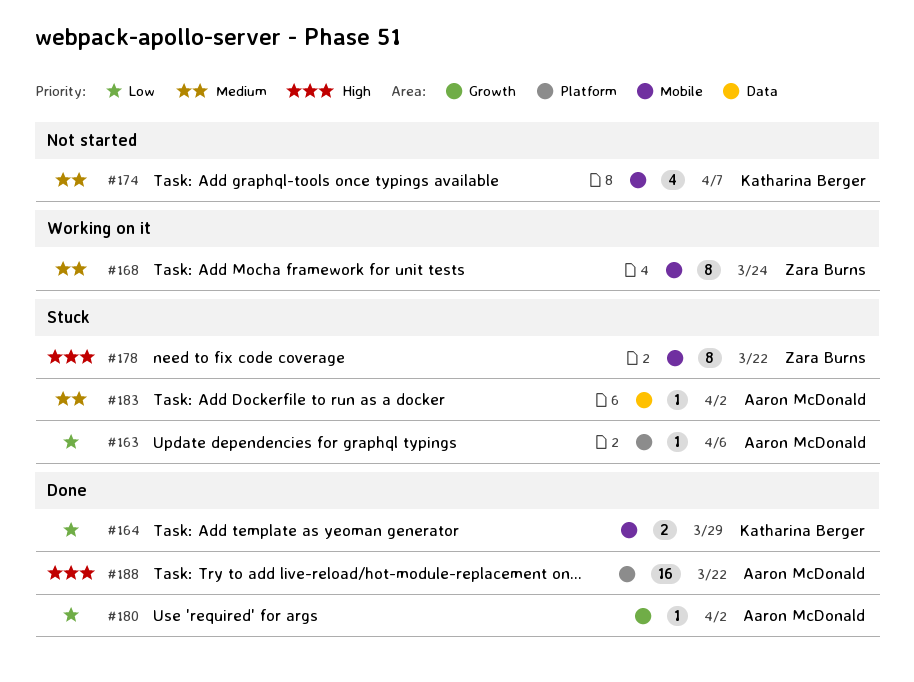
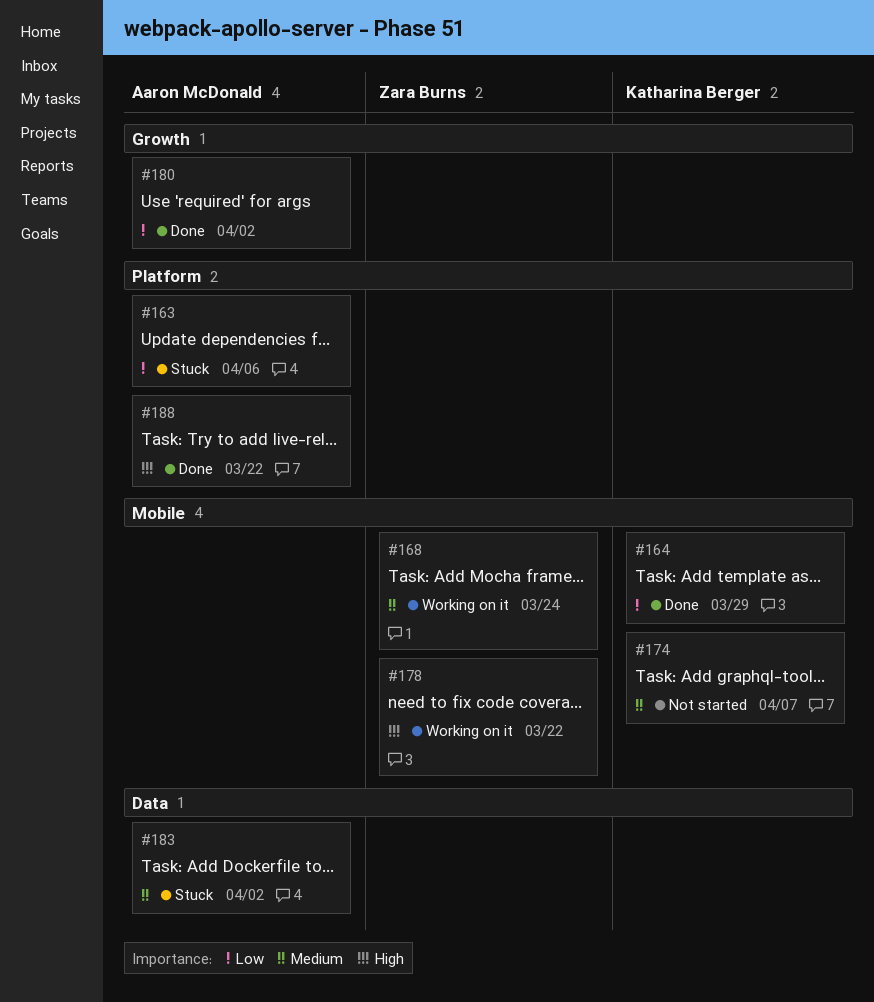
#178, status: Stuck -> Working on it

